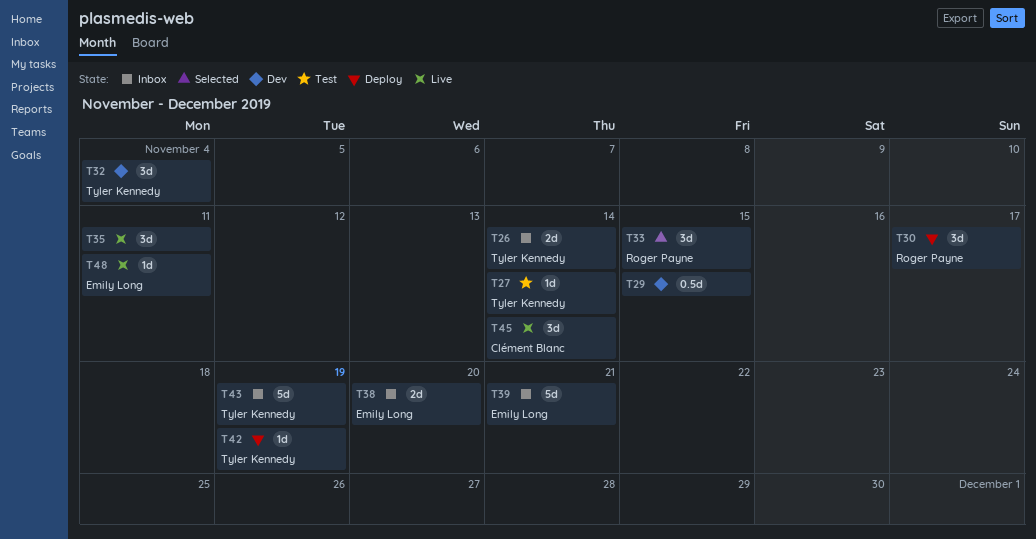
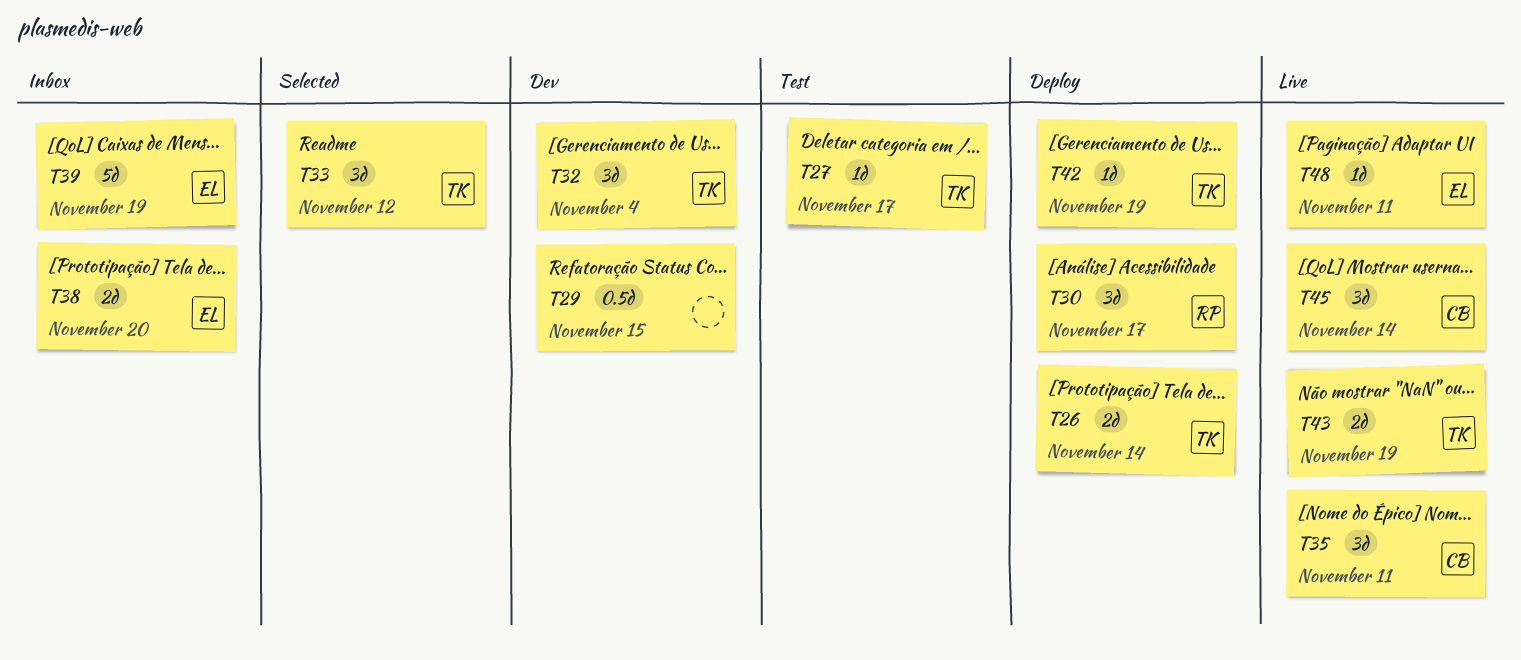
T26, status: Inbox -> Deploy
T27, due: Nov 14 -> Nov 17
T33, owner: Roger Payne -> Tyler Kennedy
T33, due: Nov 15 -> Nov 12
T35, owner: none -> Clément Blanc
T39, due: Nov 21 -> Nov 19
T43, status: Inbox -> Live
T43, estimate: 5d -> 2d

